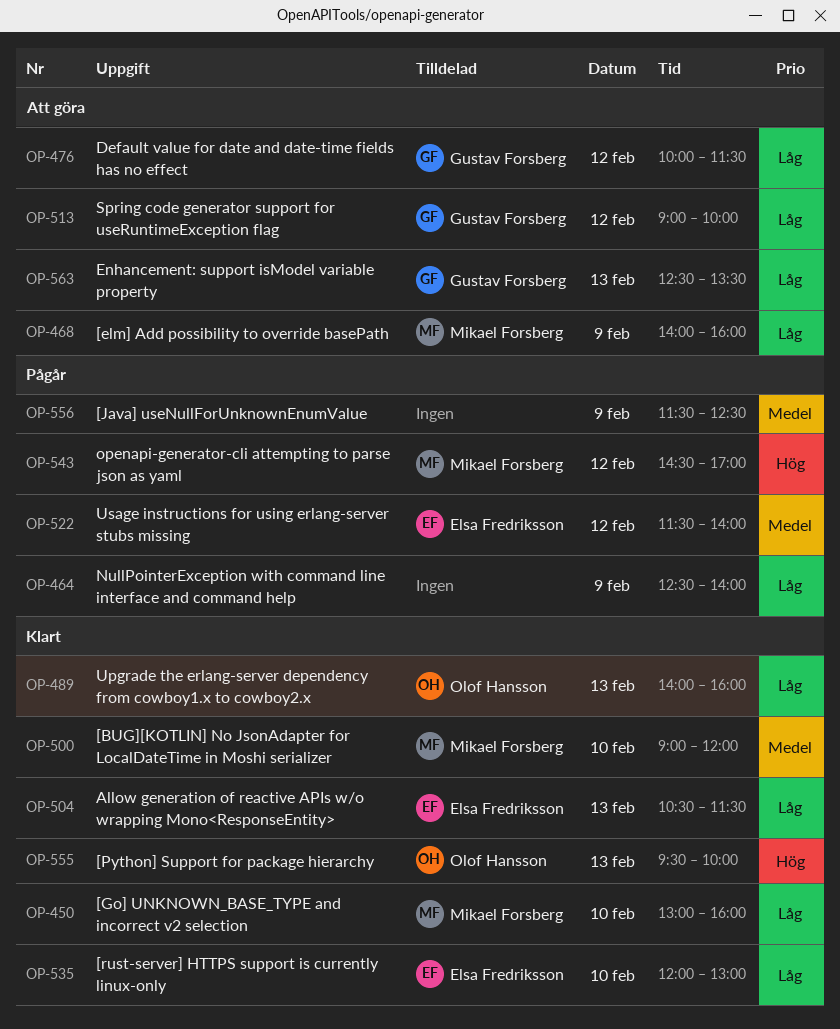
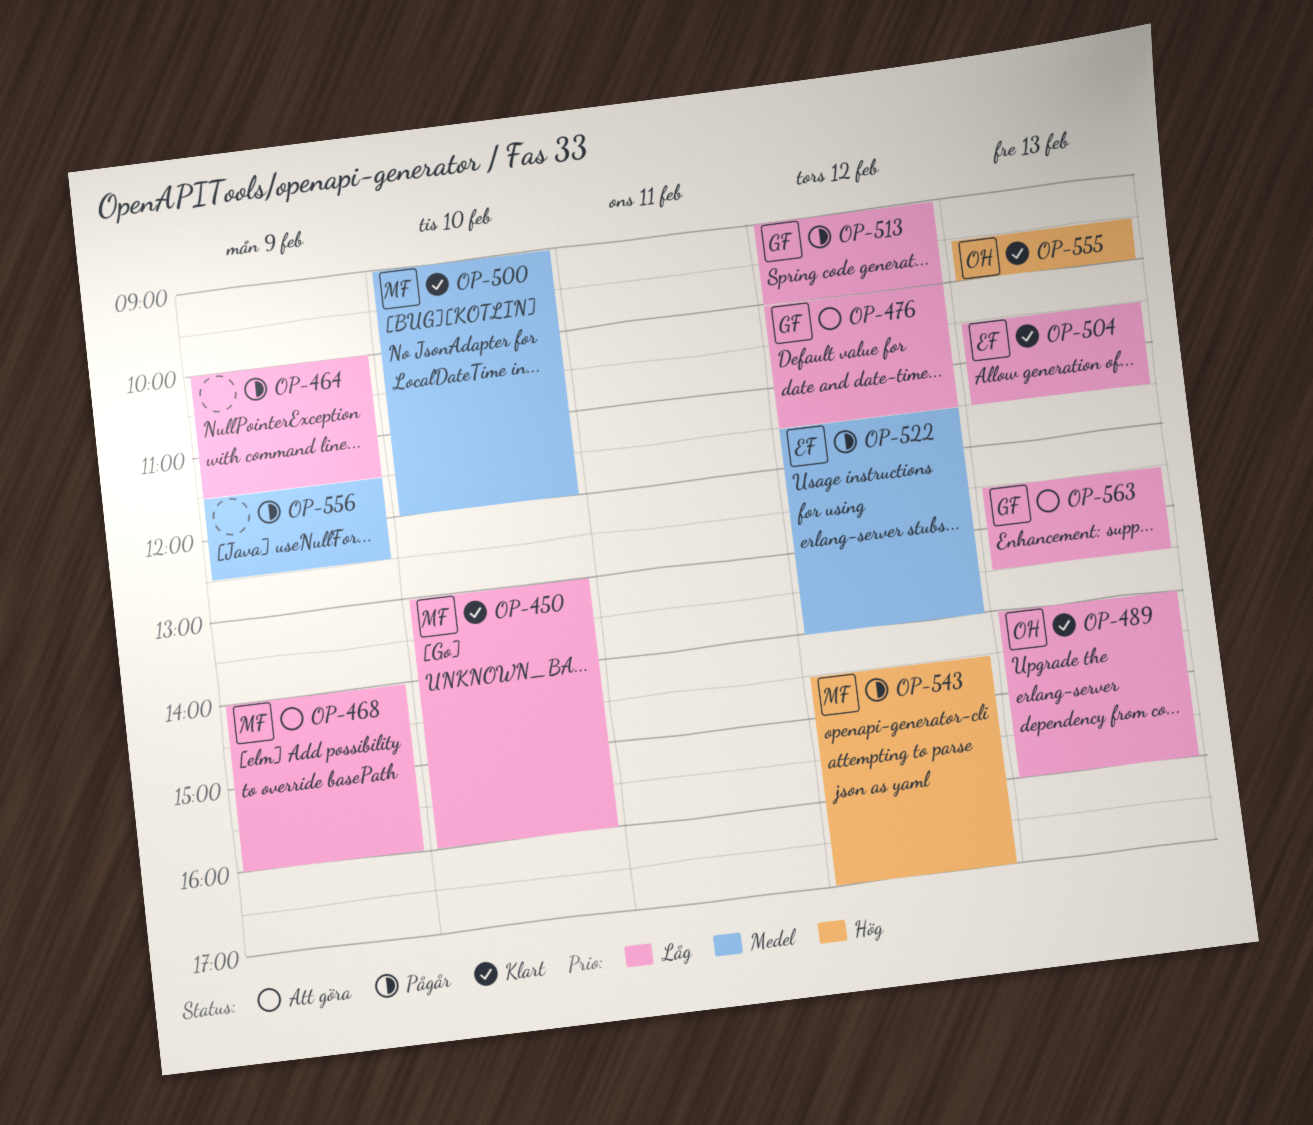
OP-464, begins: 12:30 -> 10:00
OP-464, ends: 14:00 -> 11:30
OP-513, status: Att göra -> Pågår
OP-535: present -> none

